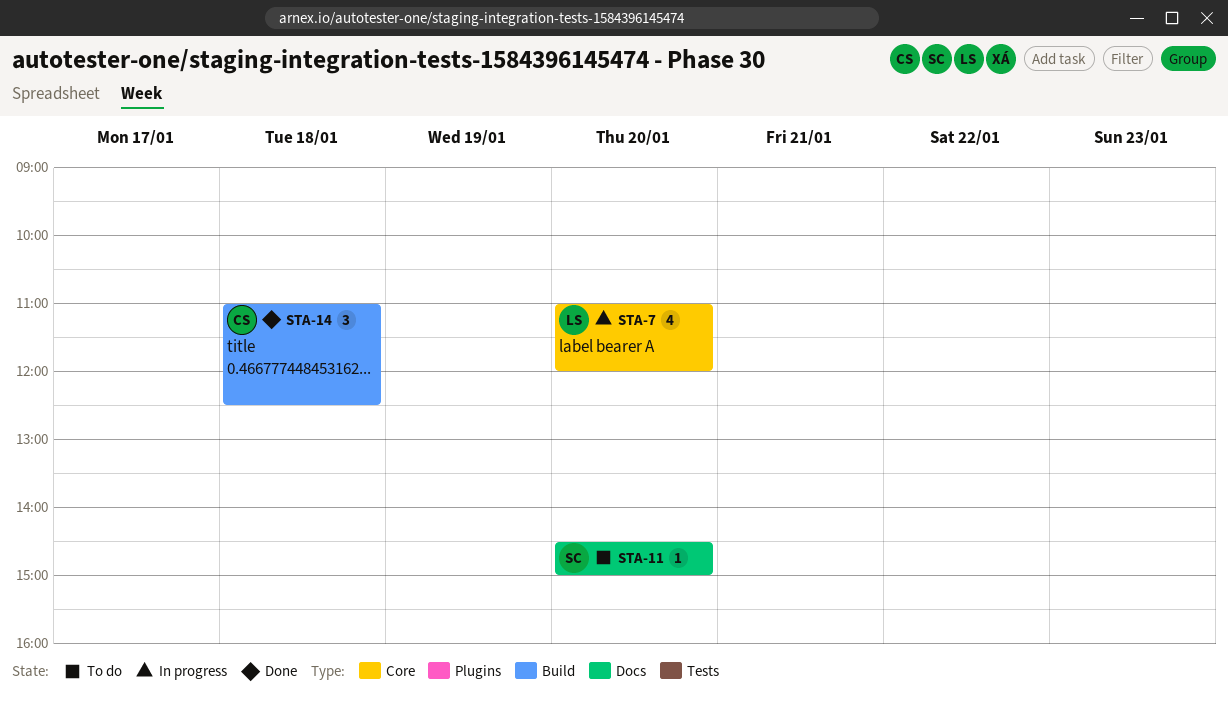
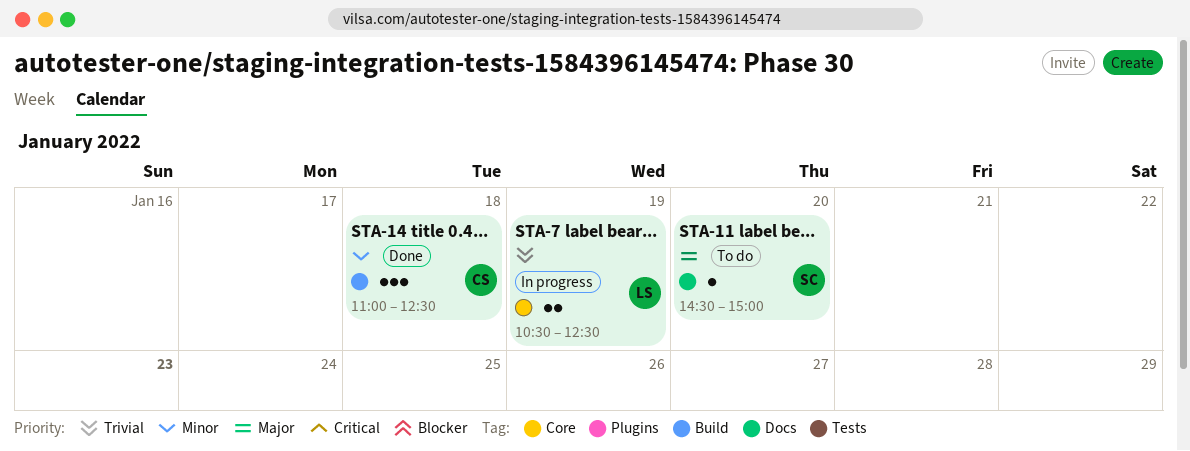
STA-7, estimate: 4 -> 2
STA-7, day: Jan 20 -> Jan 19
STA-7, begins: 11:00 -> 10:30
STA-7, ends: 12:00 -> 12:30

